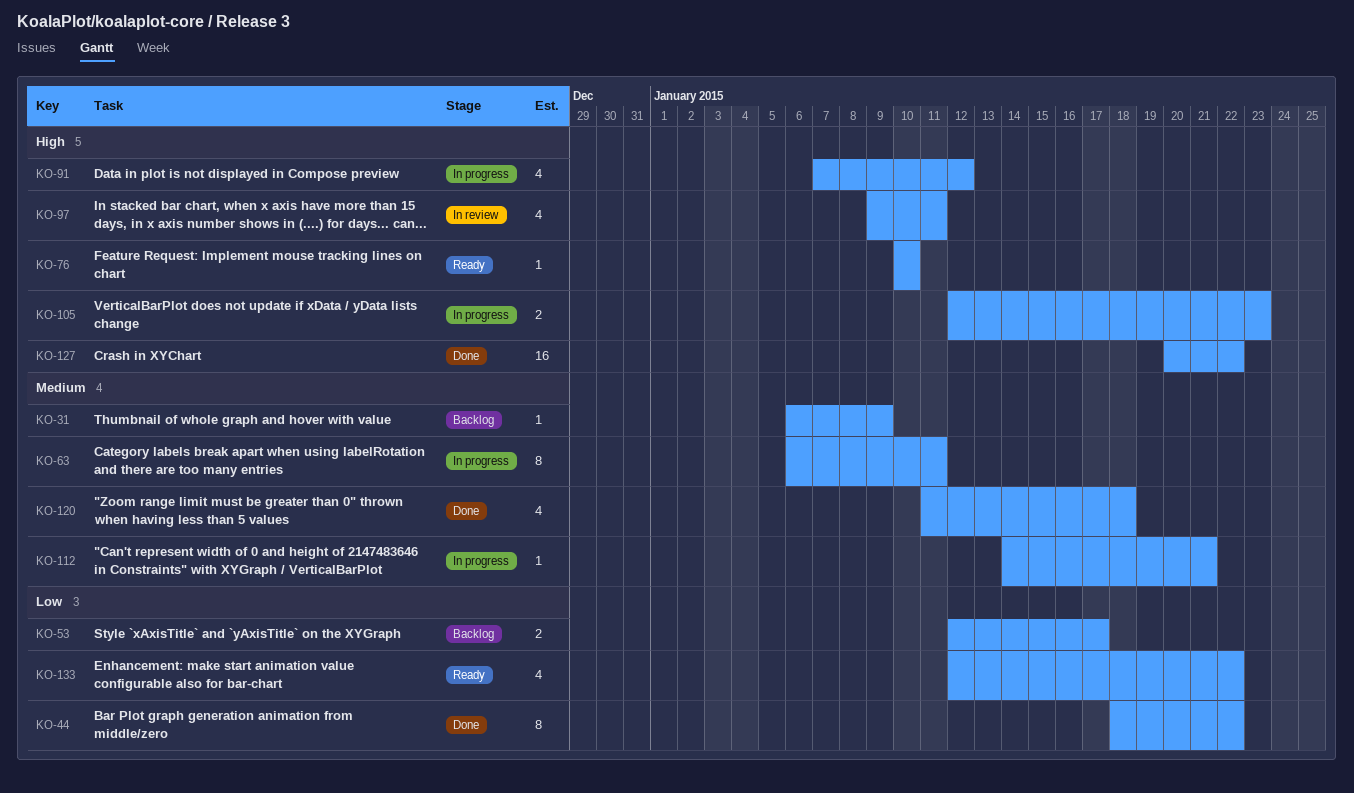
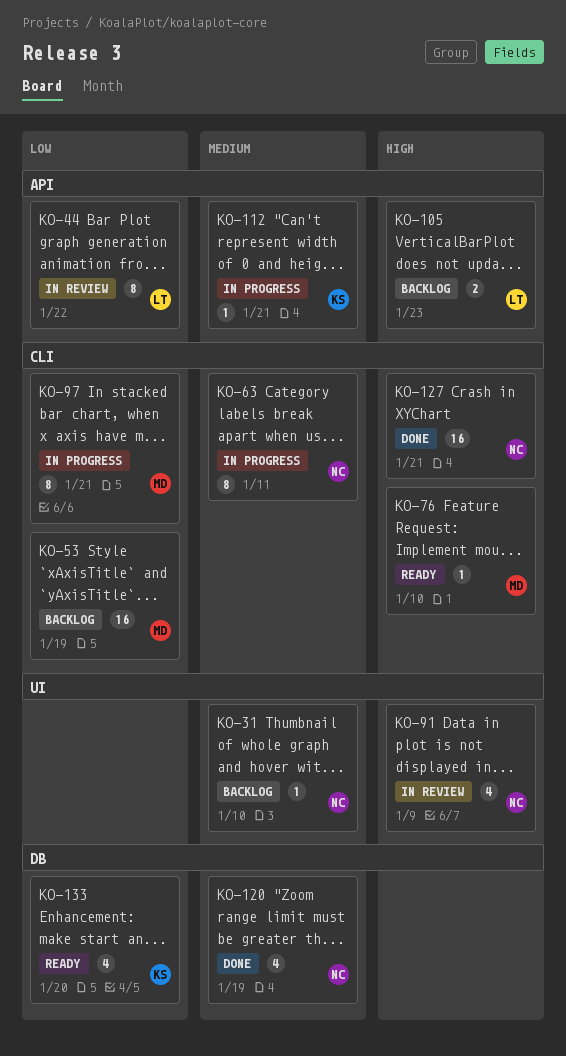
KO-31, due: Jan 9 -> Jan 10
KO-44, status: Done -> In review
KO-53, estimate: 2 -> 16
KO-53, due: Jan 17 -> Jan 19
KO-91, status: In progress -> In review
KO-91, due: Jan 12 -> Jan 9
KO-97, status: In review -> In progress
KO-97, priority: High -> Low
KO-97, estimate: 4 -> 8
KO-97, due: Jan 11 -> Jan 21
KO-105, status: In progress -> Backlog
KO-120, due: Jan 18 -> Jan 19
KO-127, due: Jan 22 -> Jan 21
KO-133, due: Jan 22 -> Jan 20

